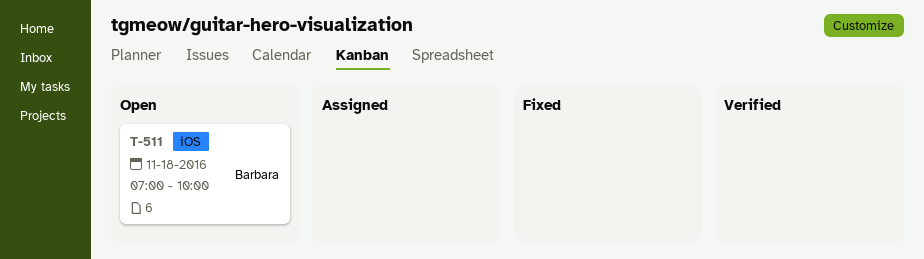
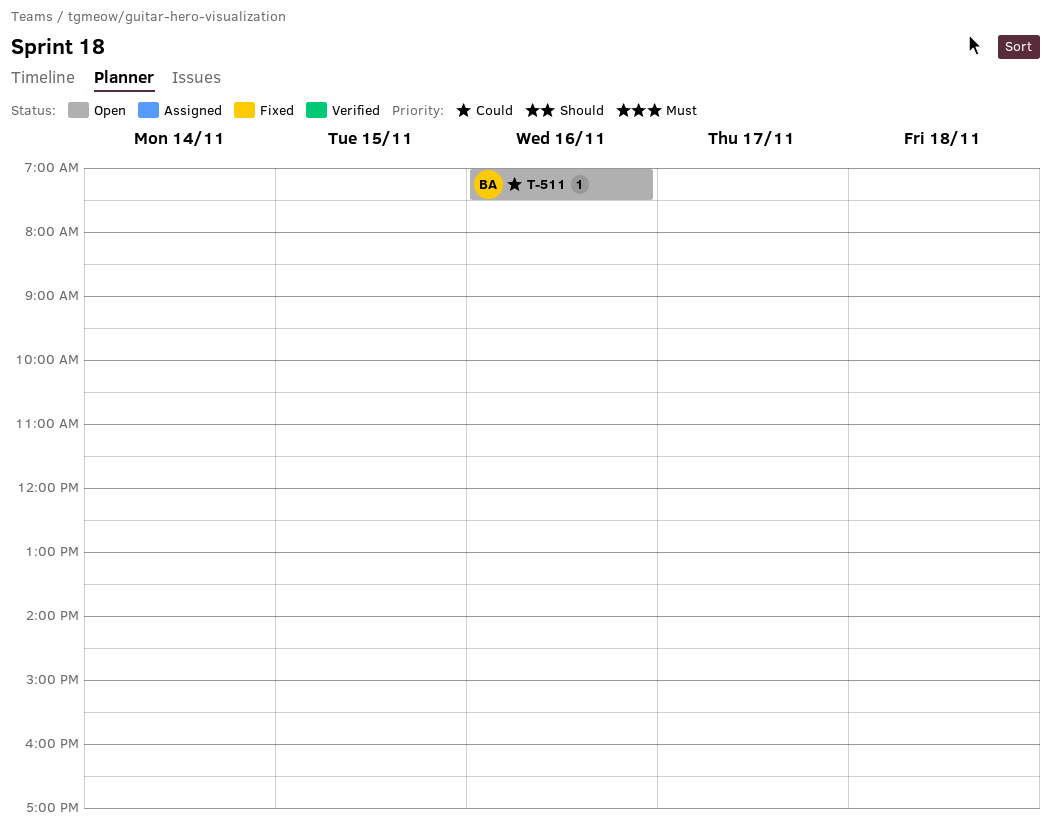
T-511, day: Nov 18 -> Nov 16
T-511, ends: 10:00 -> 07:30

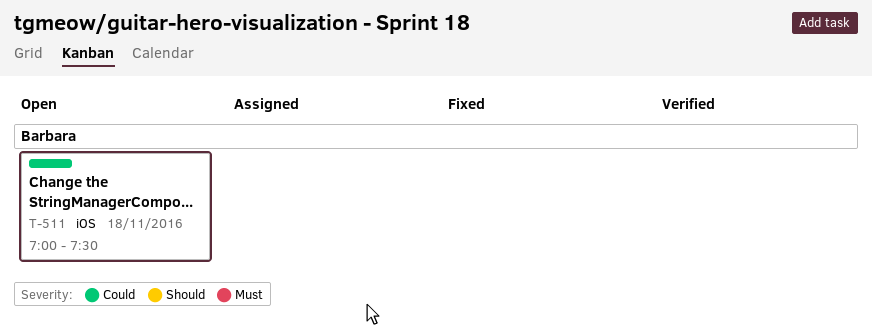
T-511, day: Nov 16 -> Nov 18

